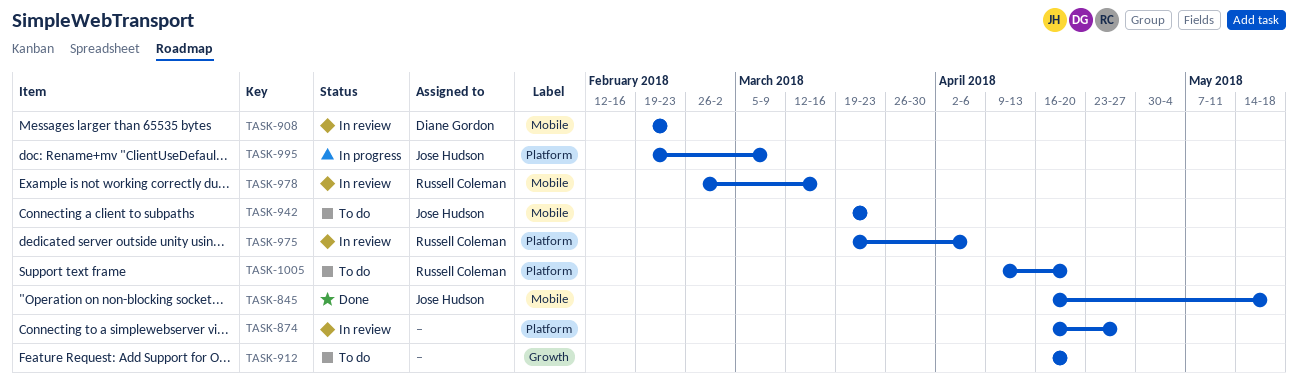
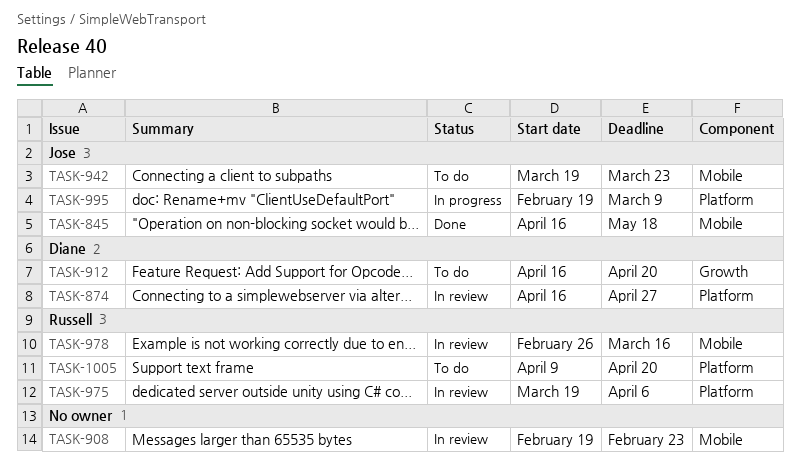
TASK-874, owner: none -> Diane Gordon
TASK-908, owner: Diane Gordon -> none
TASK-912, owner: none -> Diane Gordon

